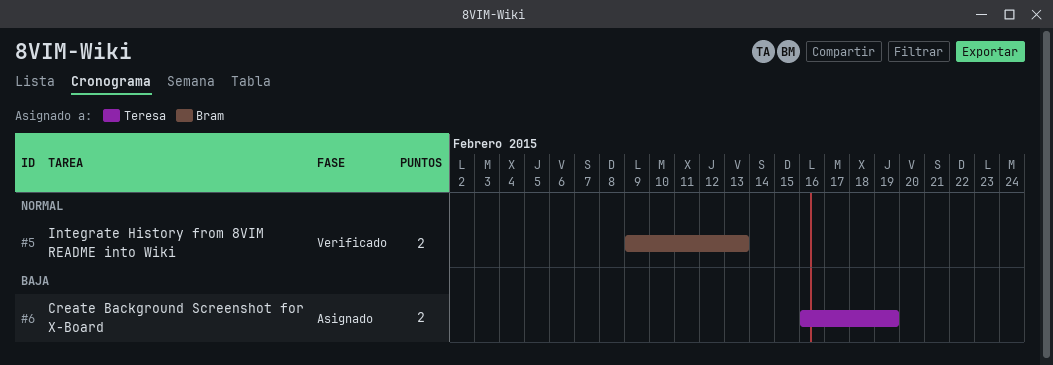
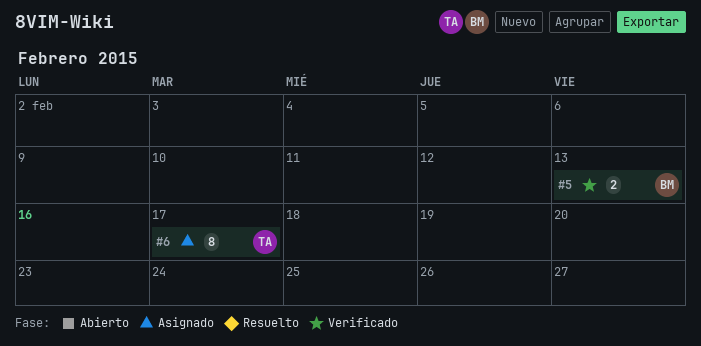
#6, estimate: 2 -> 8
#6, due: Feb 19 -> Feb 17

